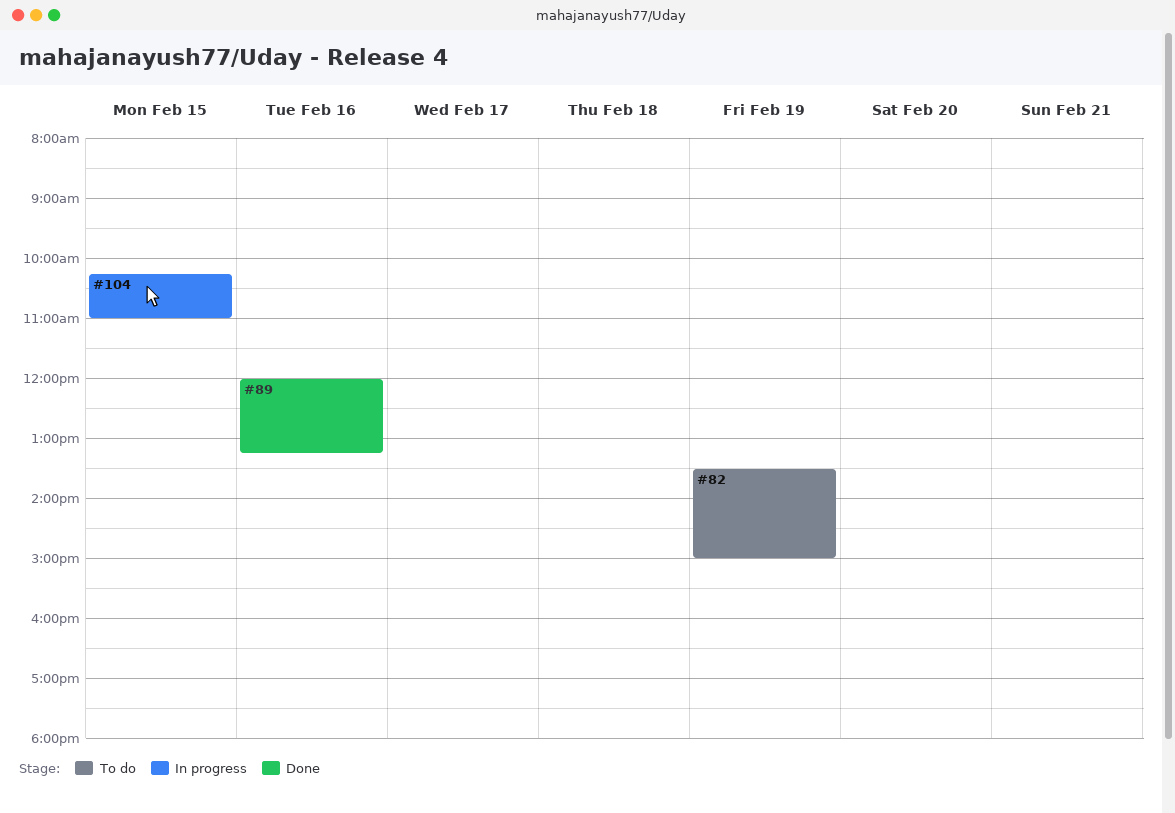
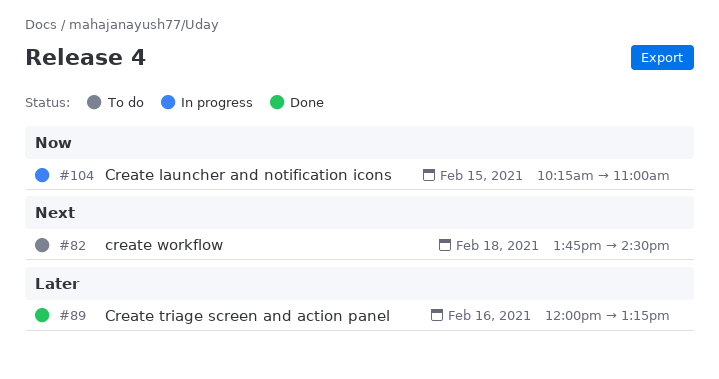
#82, day: Feb 19 -> Feb 18
#82, begins: 13:30 -> 13:45
#82, ends: 15:00 -> 14:30

